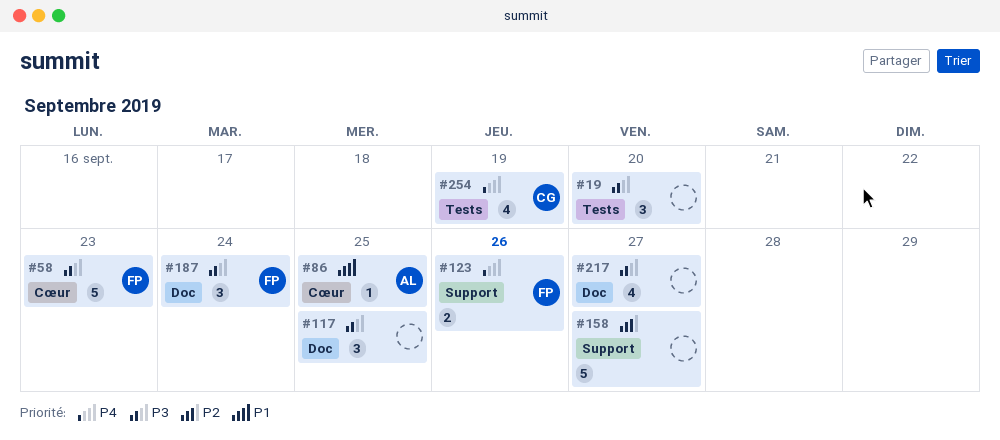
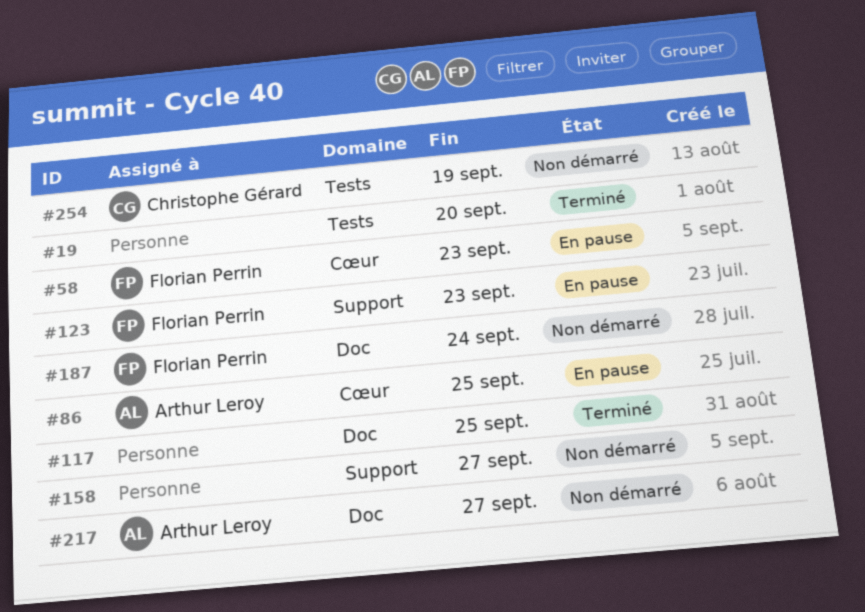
#123, due: Sep 26 -> Sep 23
#217, owner: none -> Arthur Leroy

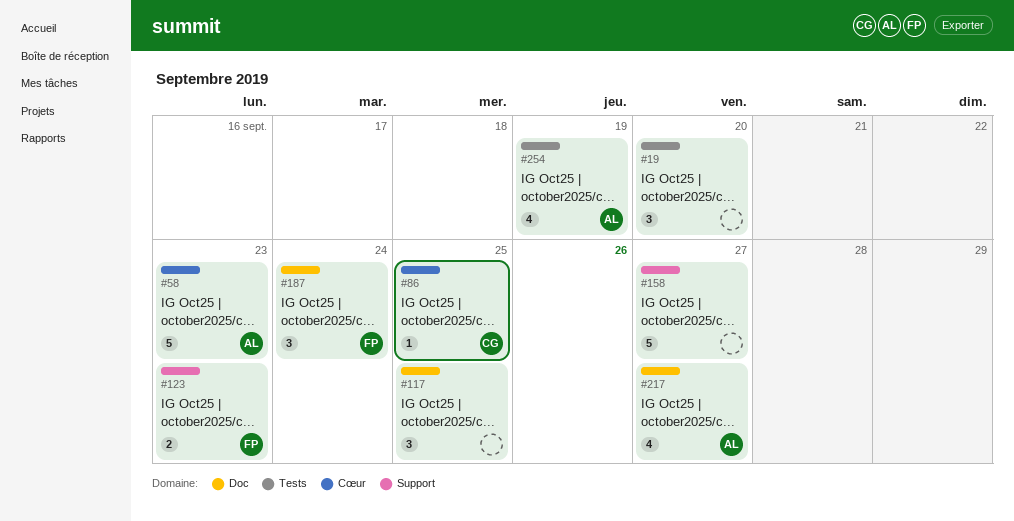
#58, owner: Florian Perrin -> Arthur Leroy
#86, owner: Arthur Leroy -> Christophe Gérard
#254, owner: Christophe Gérard -> Arthur Leroy

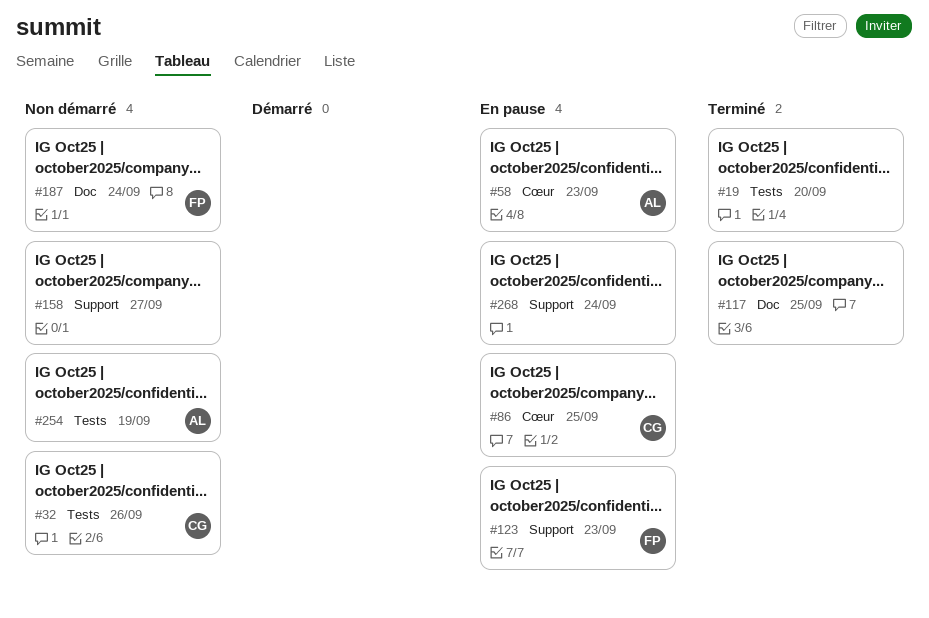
#32: none -> present
#217: present -> none
#268: none -> present

